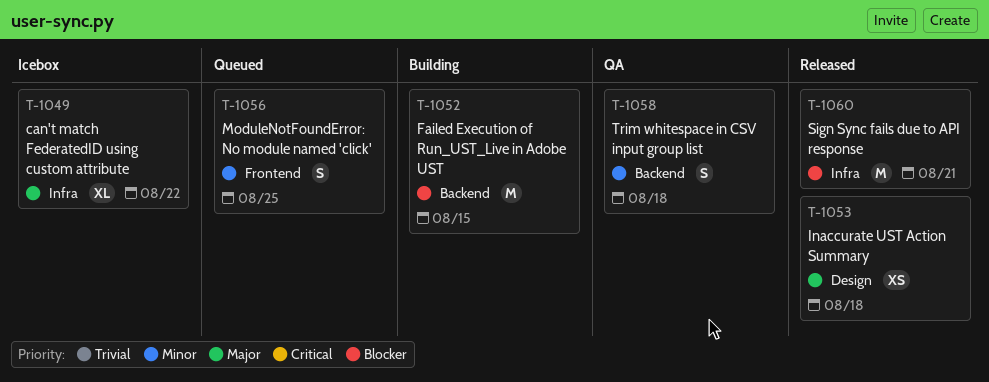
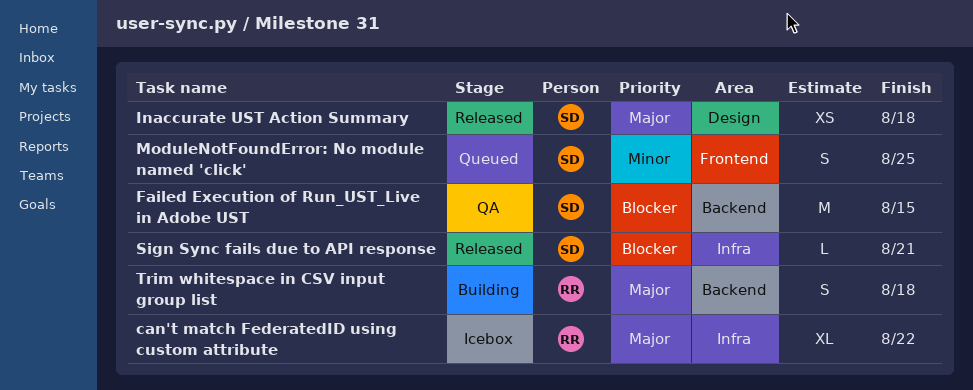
Failed Execution of Run_UST_Live in Adobe UST, status: Building -> QA
Sign Sync fails due to API response, estimate: M -> L
Trim whitespace in CSV input group list, status: QA -> Building
Trim whitespace in CSV input group list, priority: Minor -> Major

